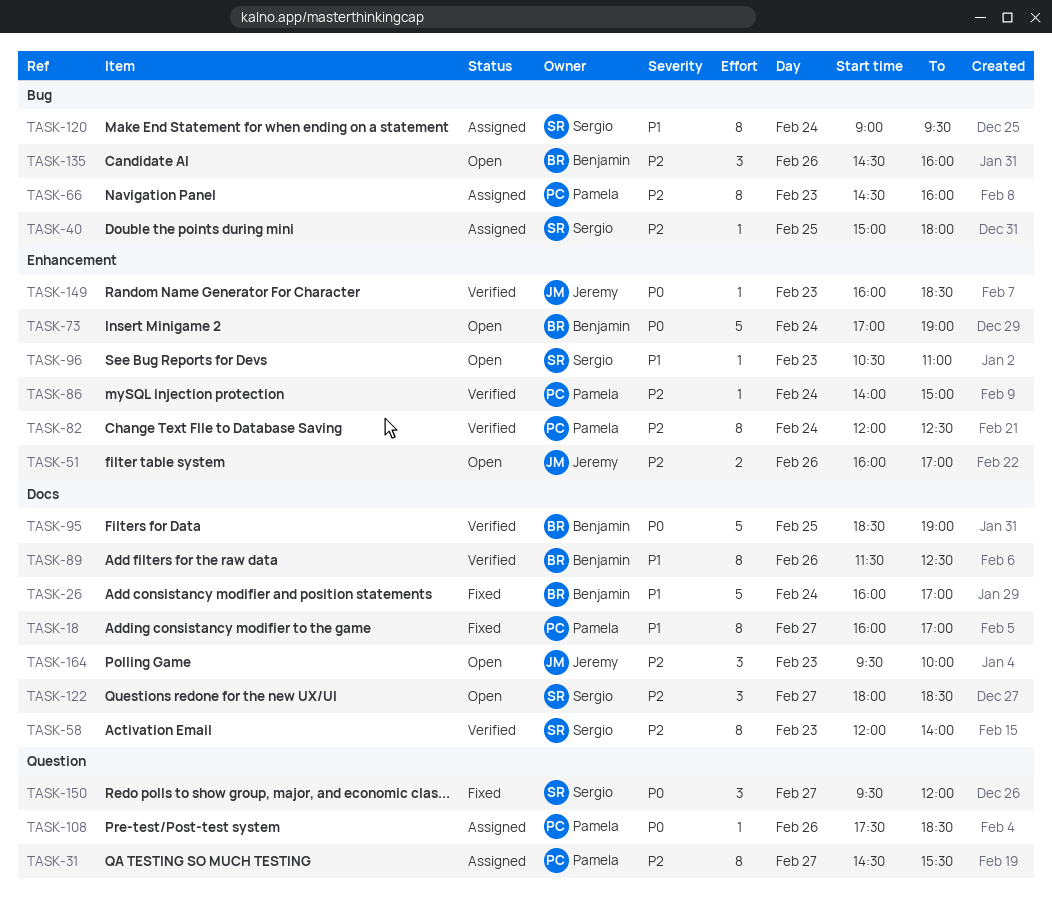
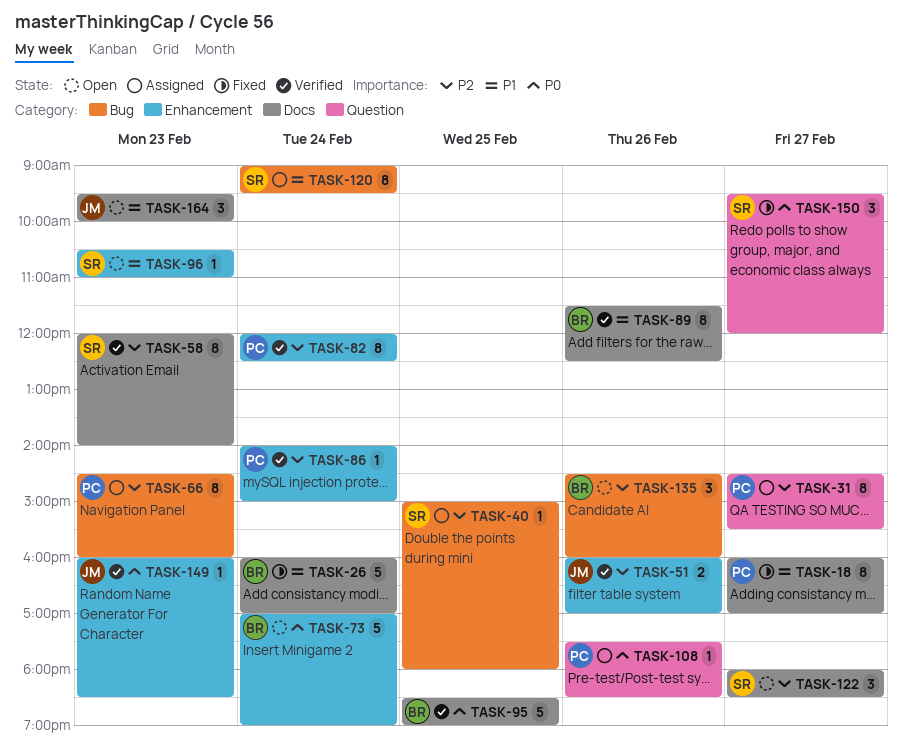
TASK-51, status: Open -> Verified
TASK-164, priority: P2 -> P1

